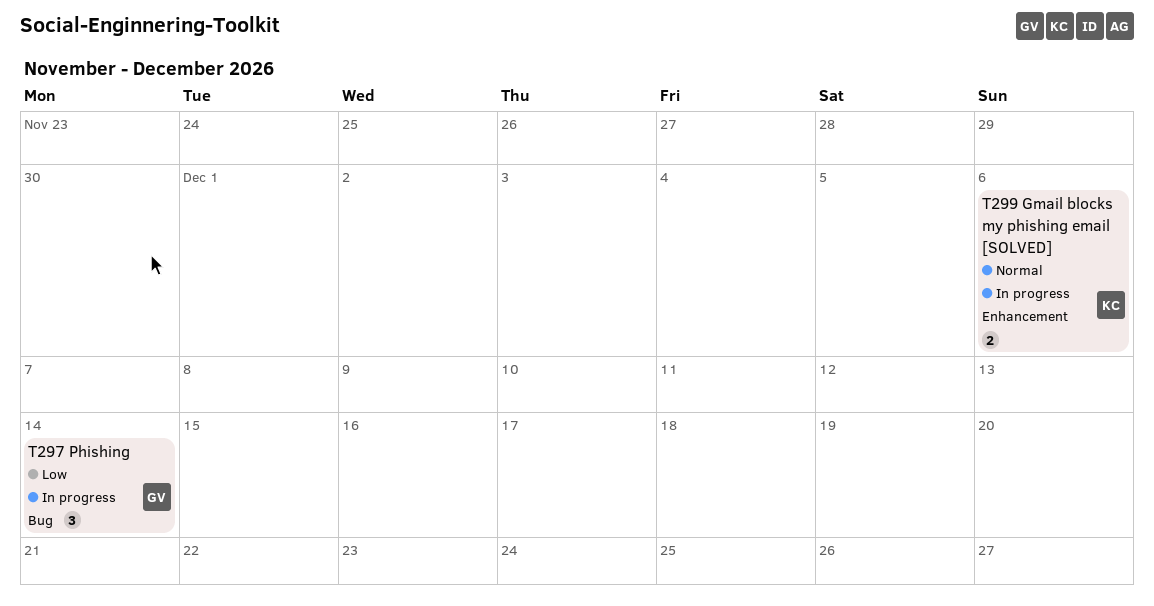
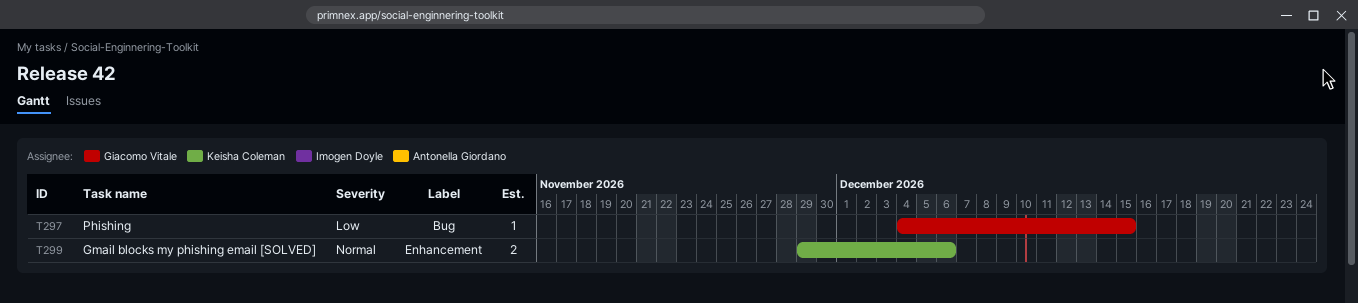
T297, estimate: 3 -> 1
T297, due: Dec 14 -> Dec 15

